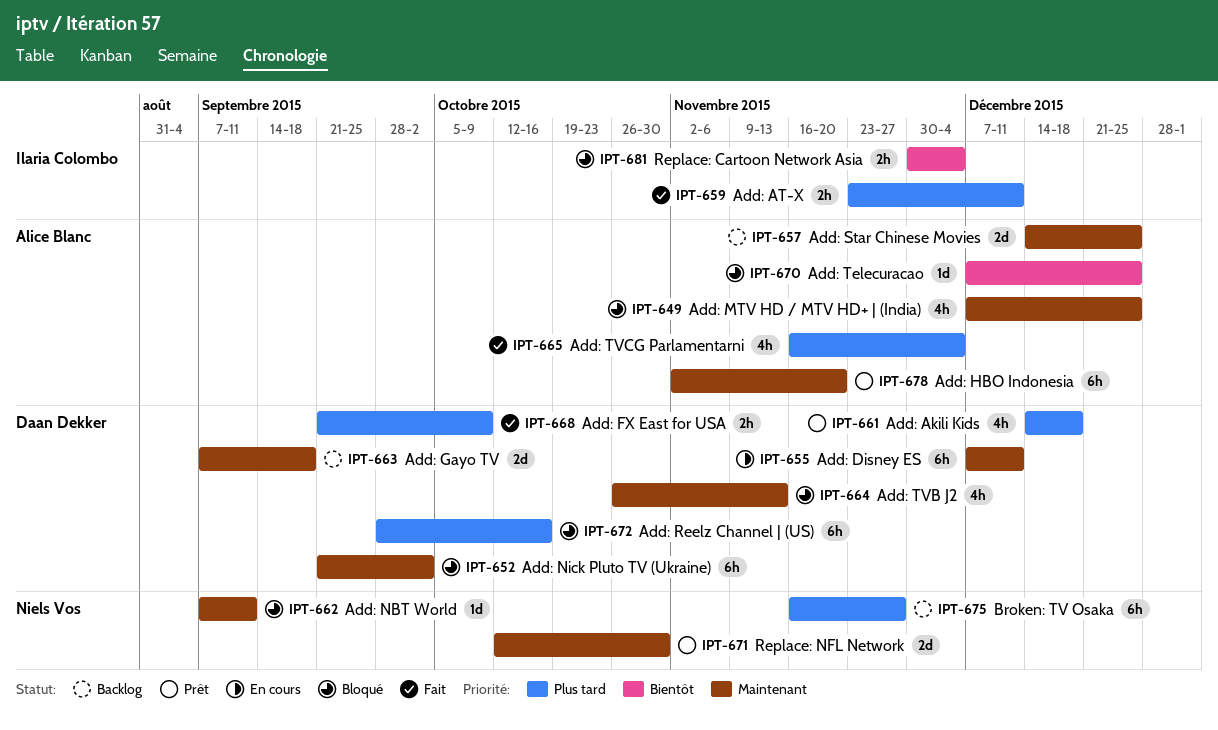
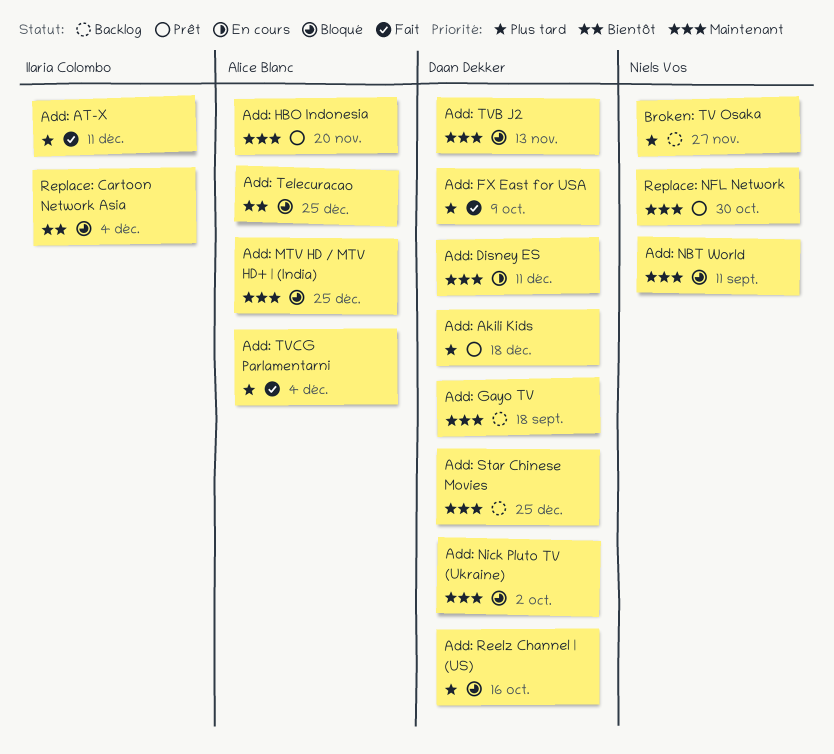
Add: Star Chinese Movies, owner: Alice Blanc -> Daan Dekker

